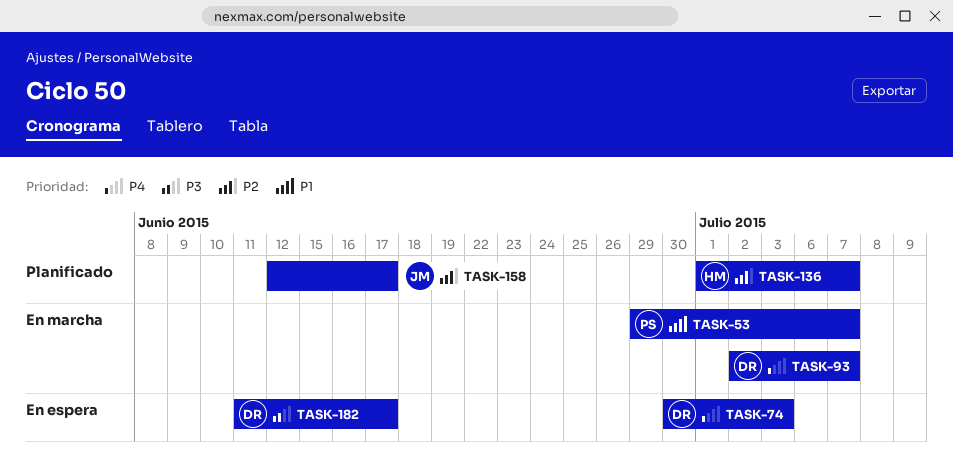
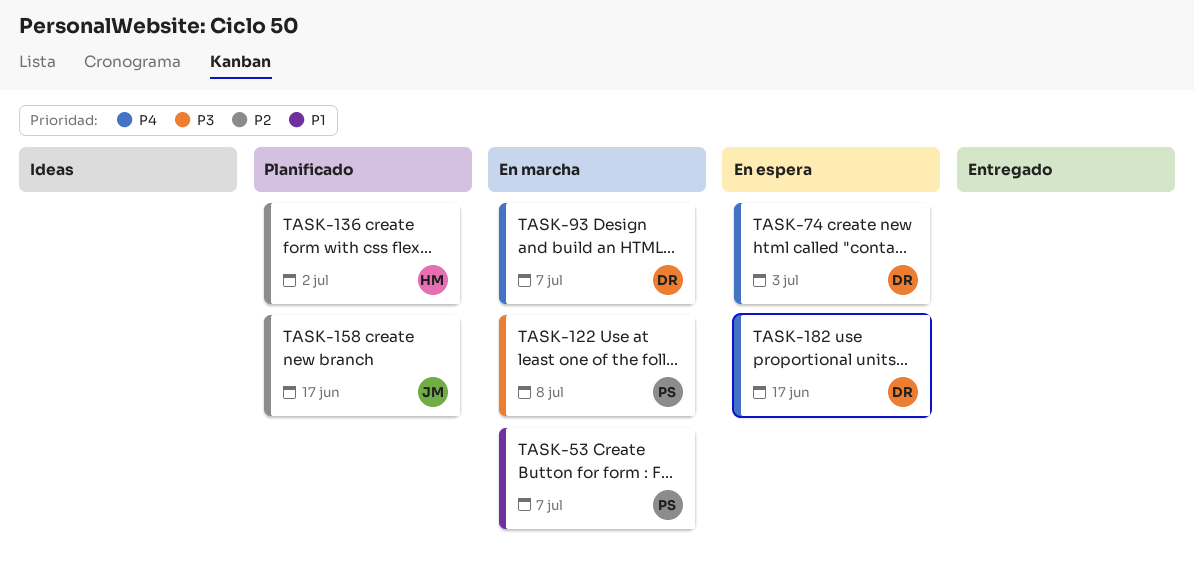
TASK-122: none -> present
TASK-136, due: Jul 7 -> Jul 2
TASK-182, priority: P3 -> P4

